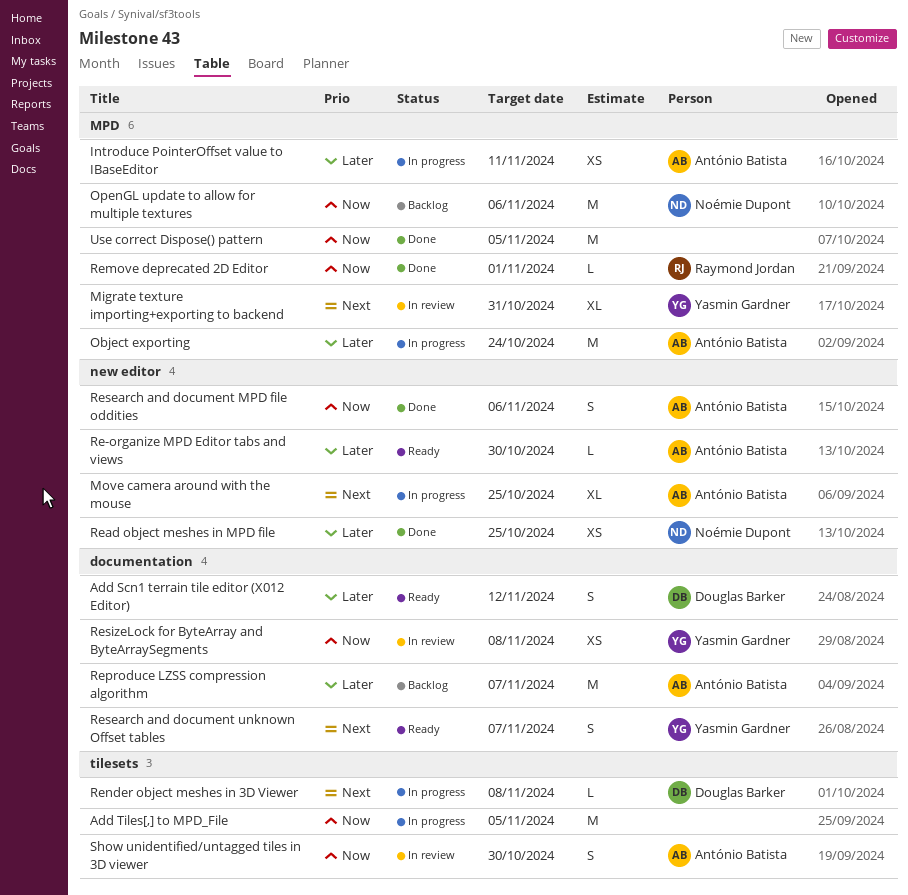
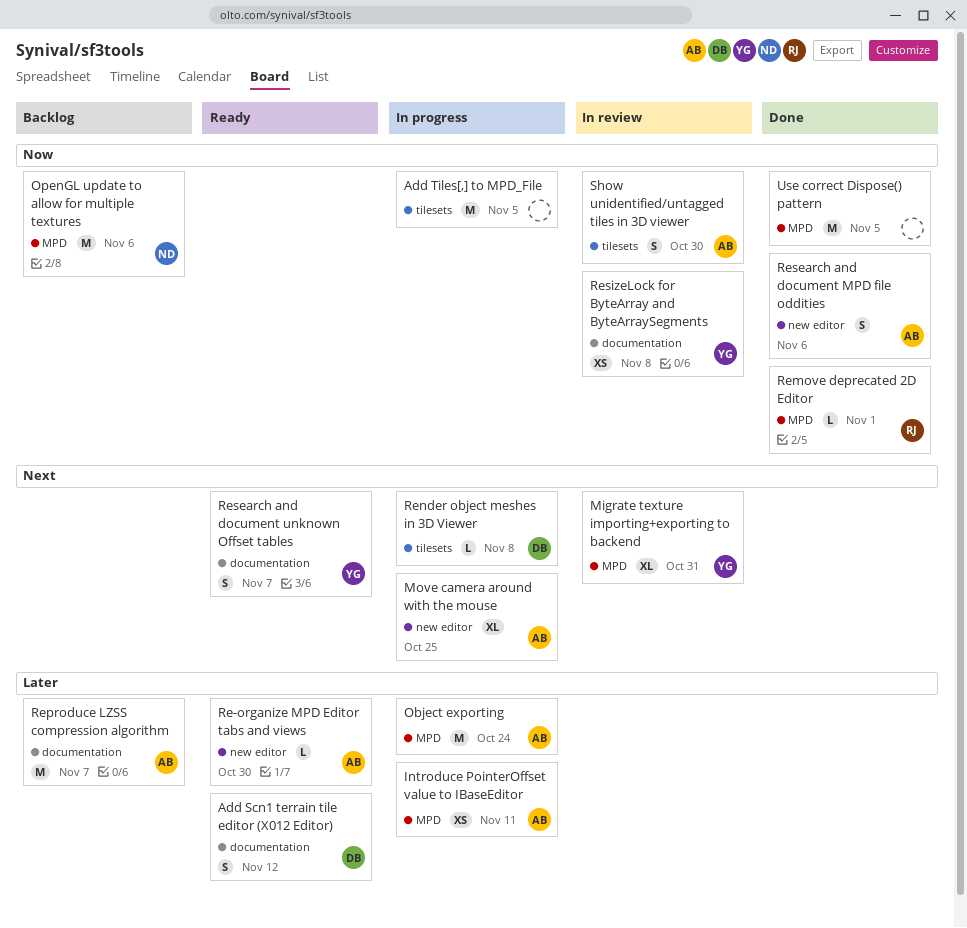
Read object meshes in MPD file: present -> none

